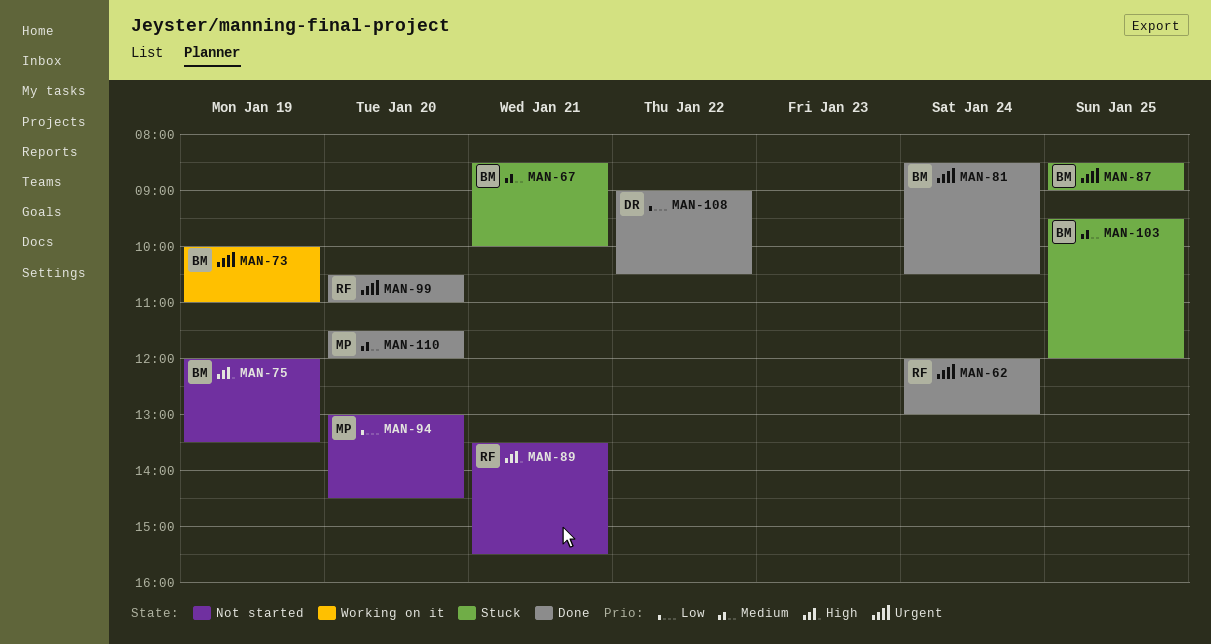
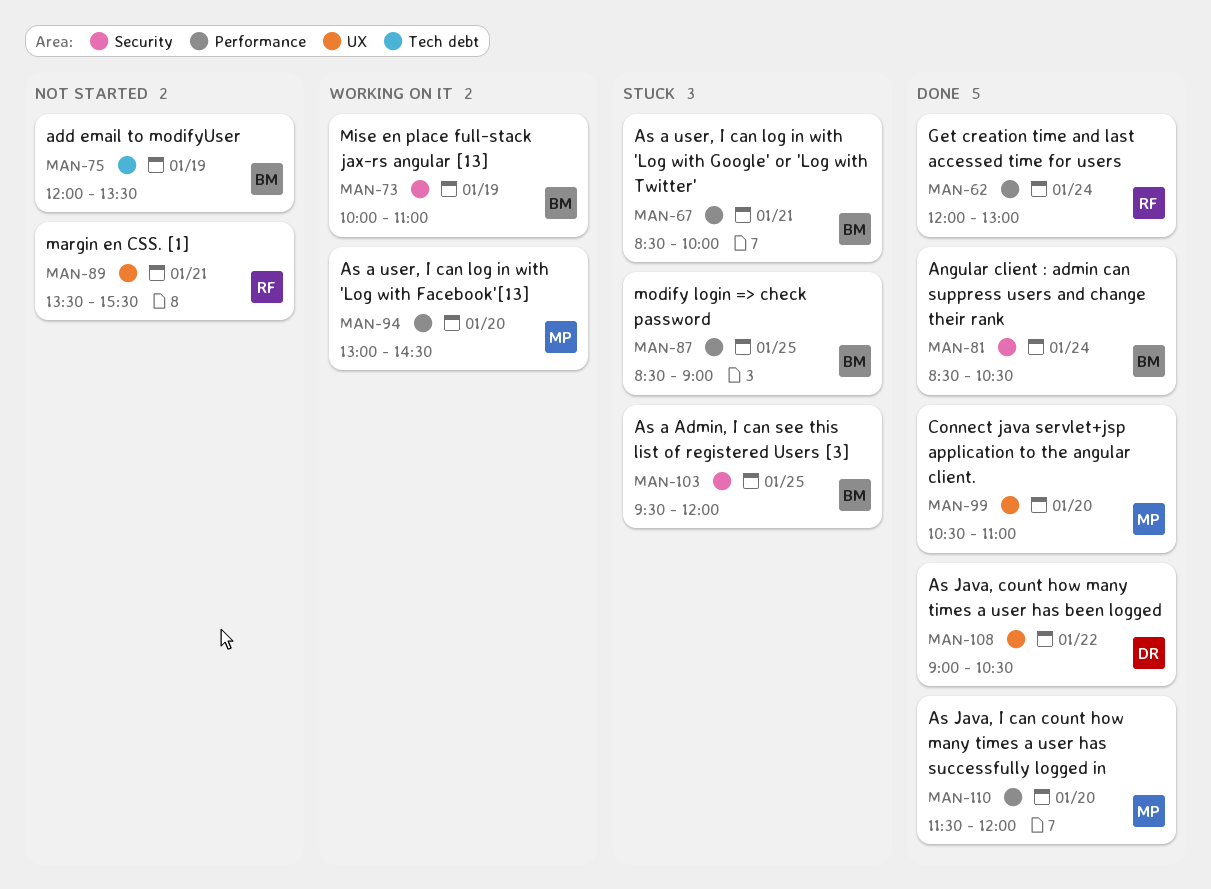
MAN-94, status: Not started -> Working on it
MAN-99, owner: RF -> MP

